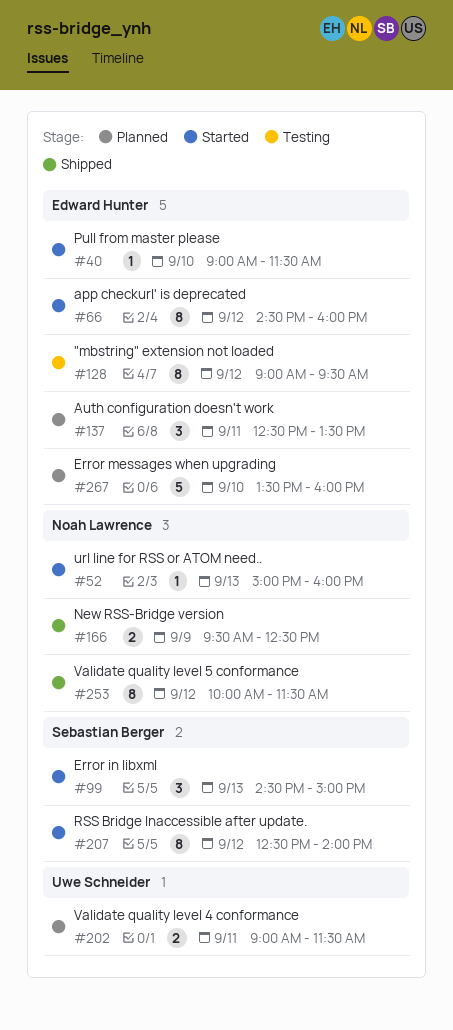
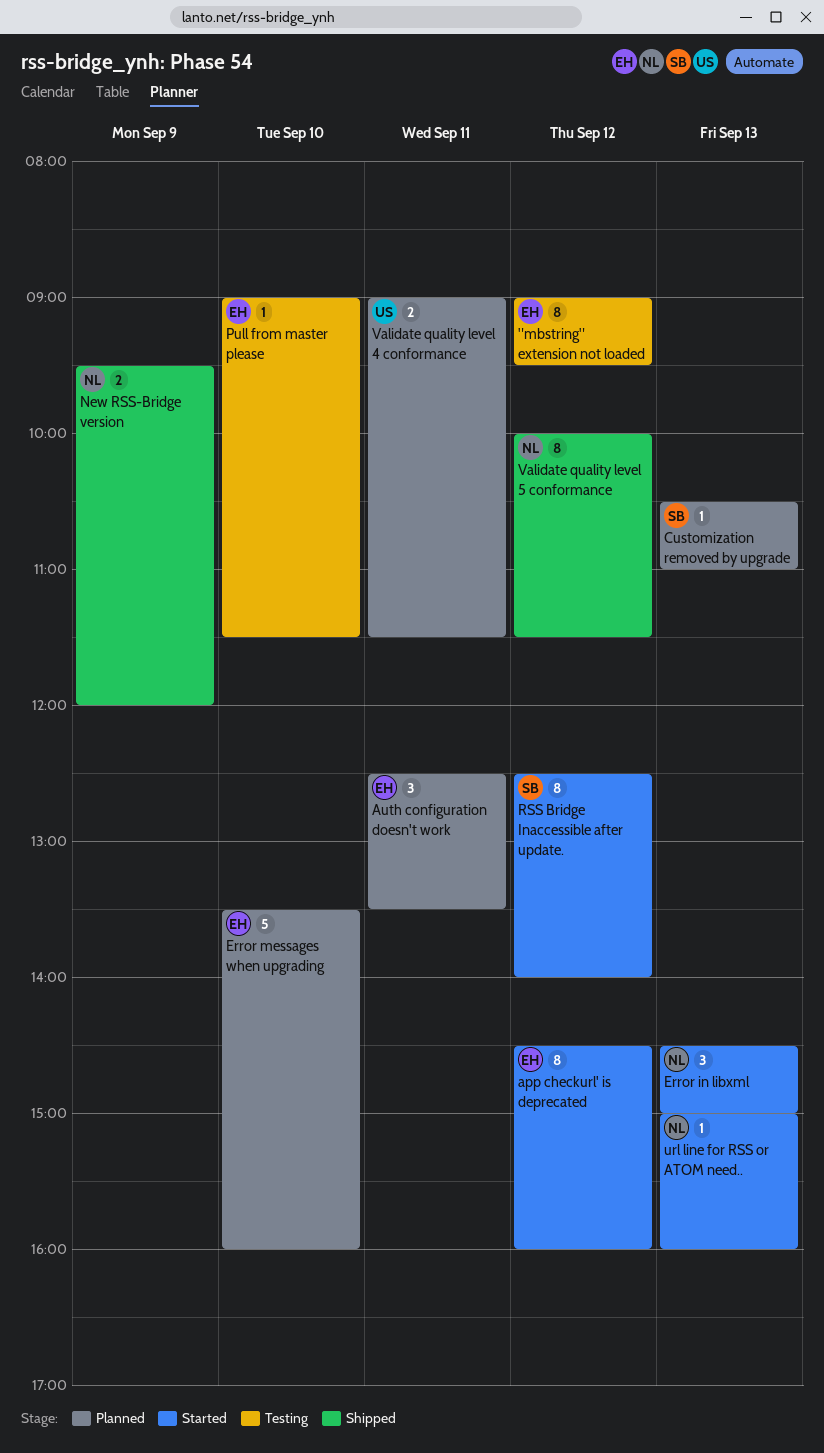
Customization removed by upgrade: none -> present
Error in libxml, owner: Sebastian Berger -> Noah Lawrence
New RSS-Bridge version, ends: 12:30 -> 12:00
Pull from master please, status: Started -> Testing

